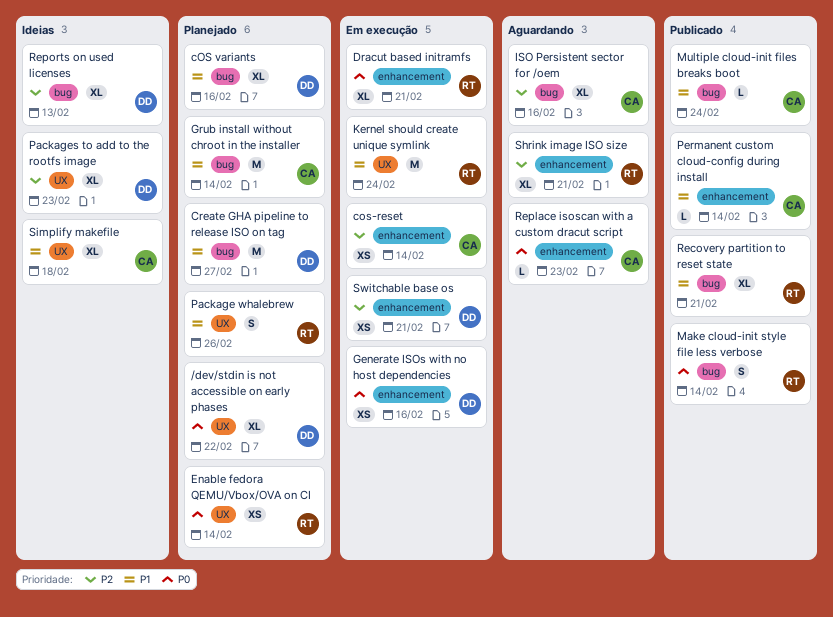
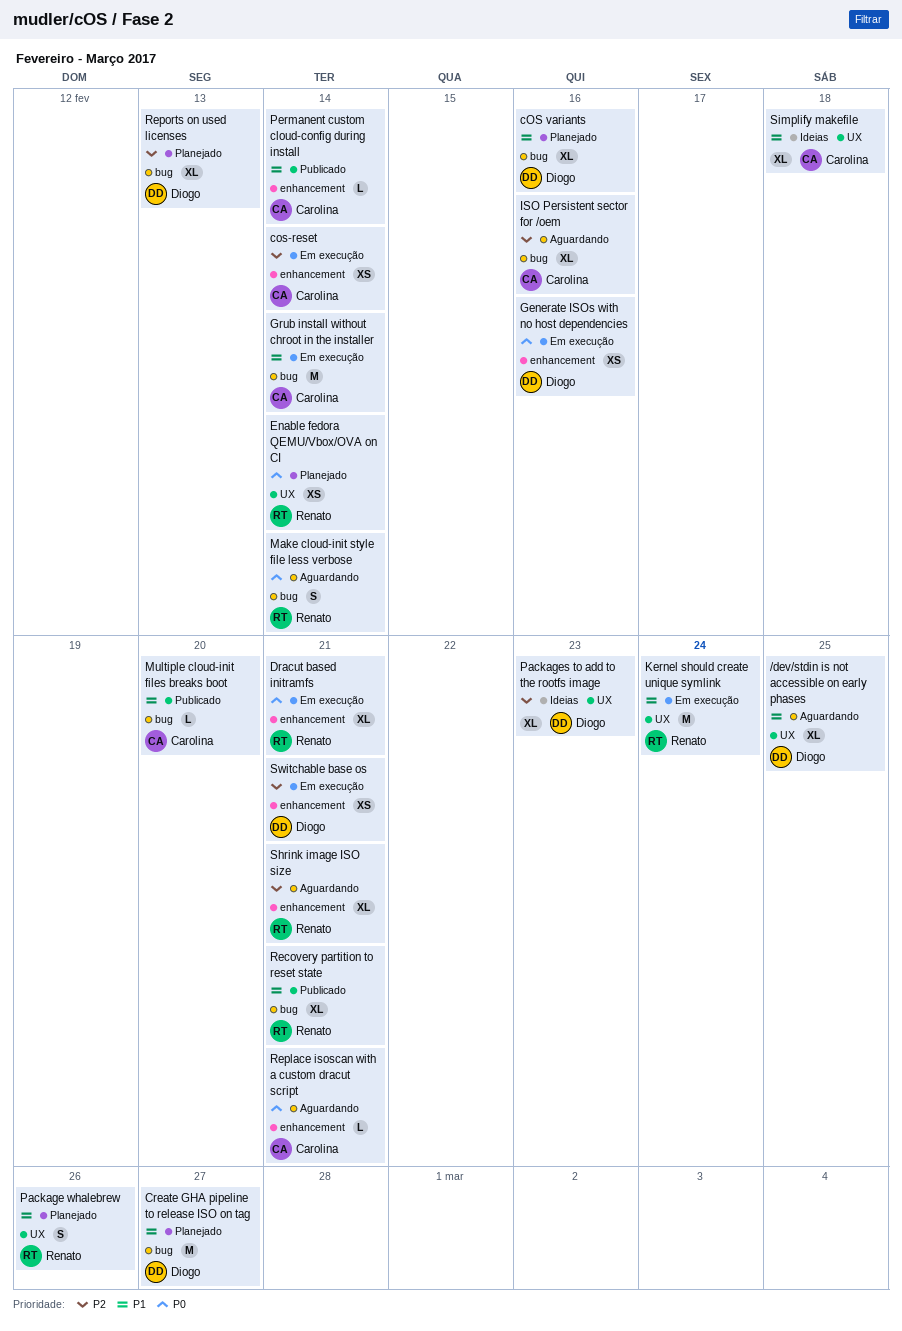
/dev/stdin is not accessible on early phases, status: Planejado -> Aguardando
/dev/stdin is not accessible on early phases, priority: P0 -> P1
/dev/stdin is not accessible on early phases, due: Feb 22 -> Feb 25
Grub install without chroot in the installer, status: Planejado -> Em execução
Make cloud-init style file less verbose, status: Publicado -> Aguardando
Multiple cloud-init files breaks boot, due: Feb 24 -> Feb 20
Replace isoscan with a custom dracut script, due: Feb 23 -> Feb 21
Reports on used licenses, status: Ideias -> Planejado

